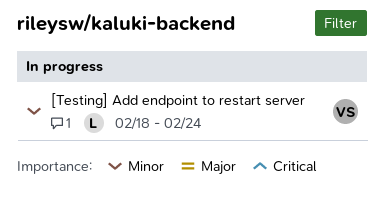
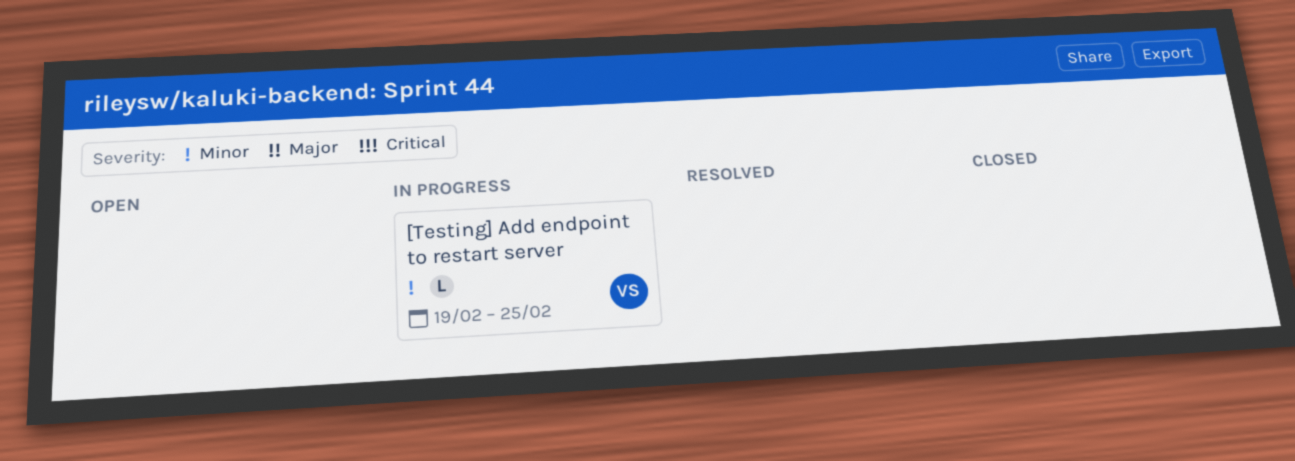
[Testing] Add endpoint to restart server, start: Feb 18 -> Feb 19
[Testing] Add endpoint to restart server, due: Feb 24 -> Feb 25

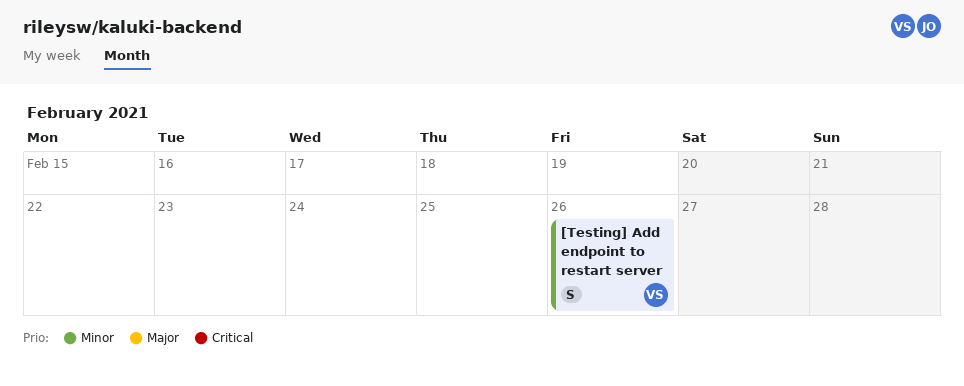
[Testing] Add endpoint to restart server, estimate: L -> S
[Testing] Add endpoint to restart server, due: Feb 25 -> Feb 26

